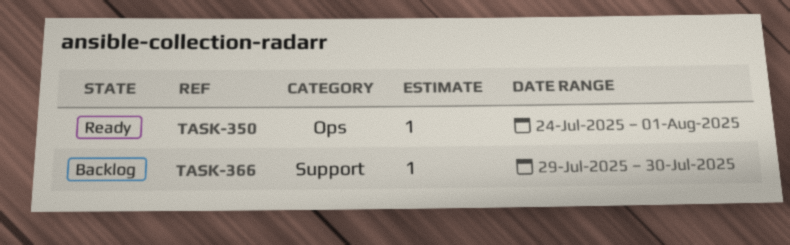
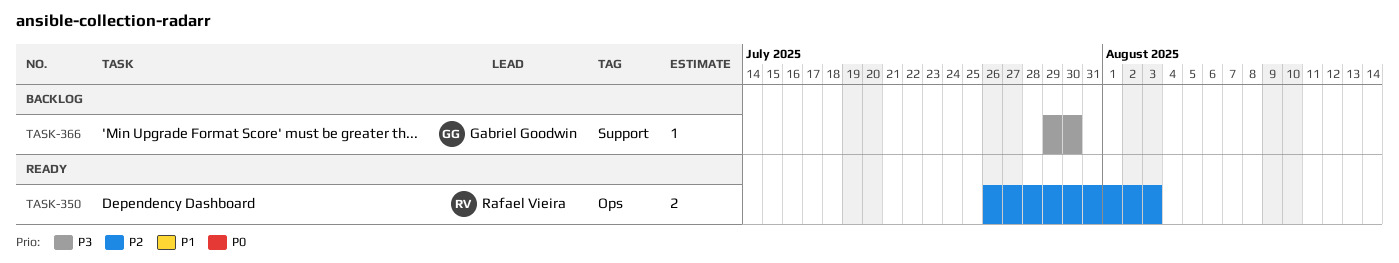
TASK-350, estimate: 1 -> 2
TASK-350, start: Jul 24 -> Jul 26
TASK-350, due: Aug 1 -> Aug 3

